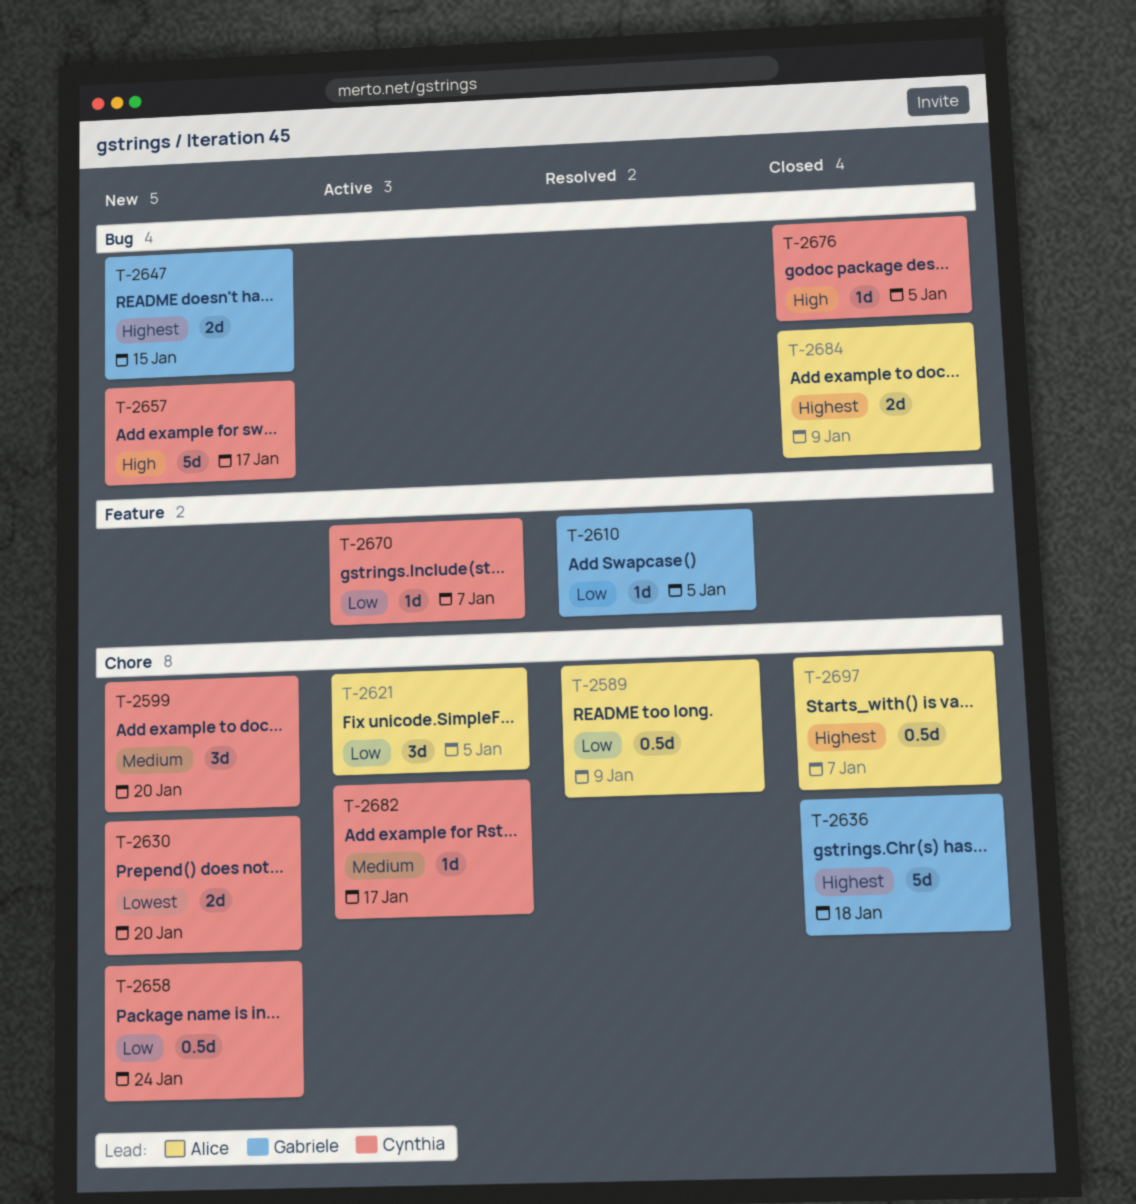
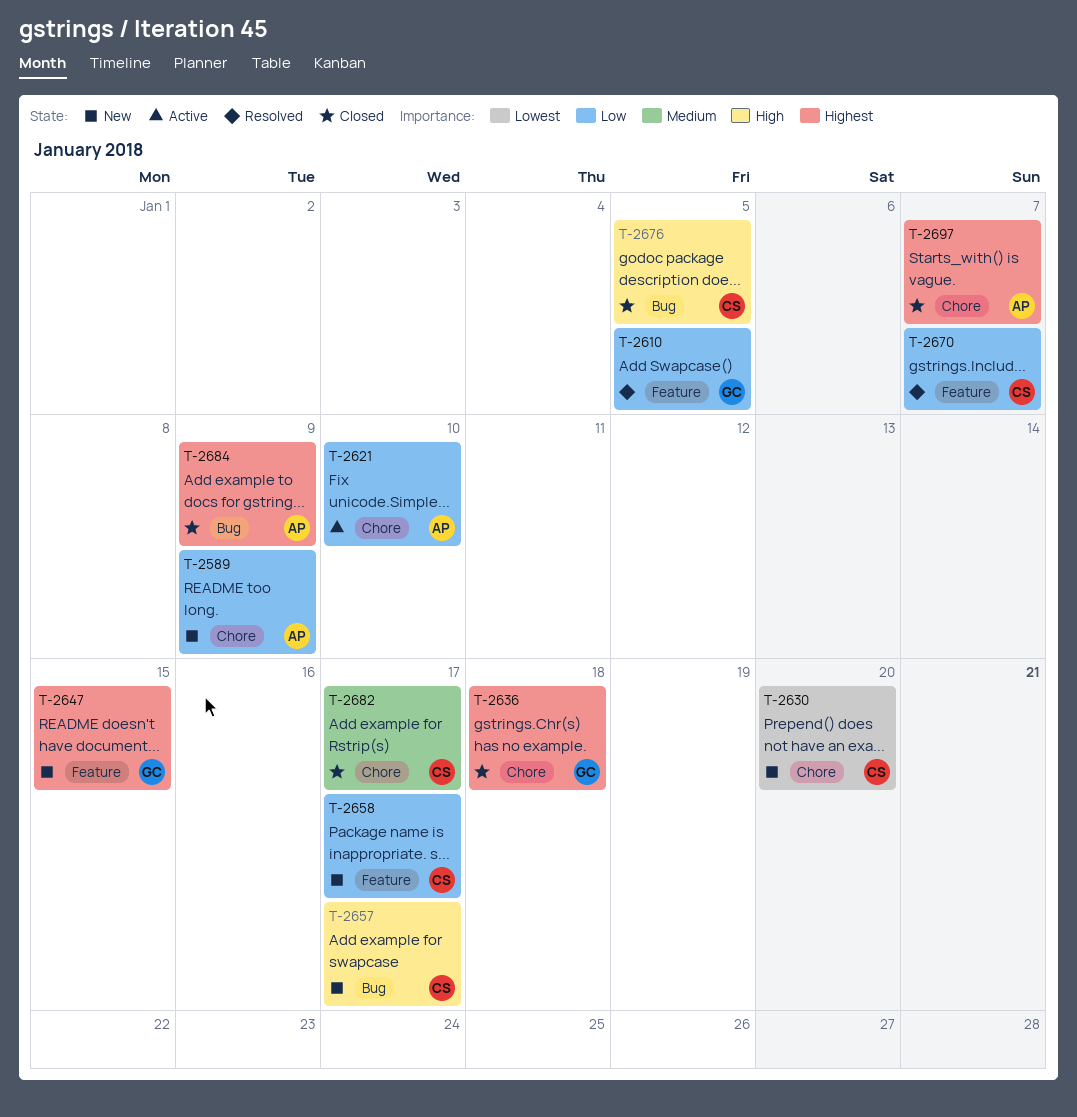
T-2589, status: Resolved -> New
T-2599: present -> none
T-2621, due: Jan 5 -> Jan 10
T-2647, label: Bug -> Feature
T-2658, label: Chore -> Feature
T-2658, due: Jan 24 -> Jan 17
T-2670, status: Active -> Resolved
T-2682, status: Active -> Closed

